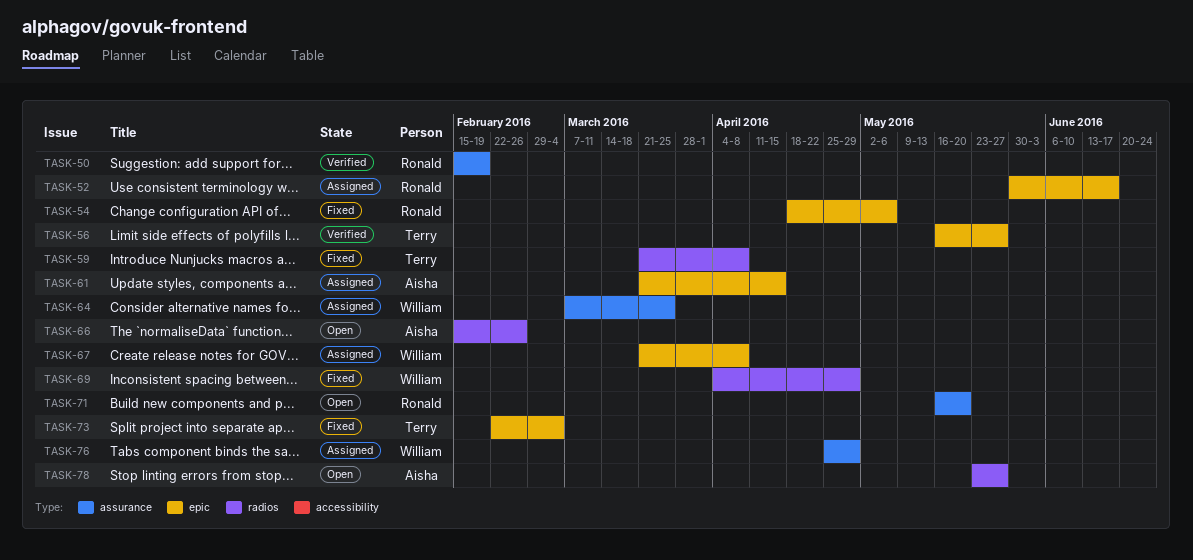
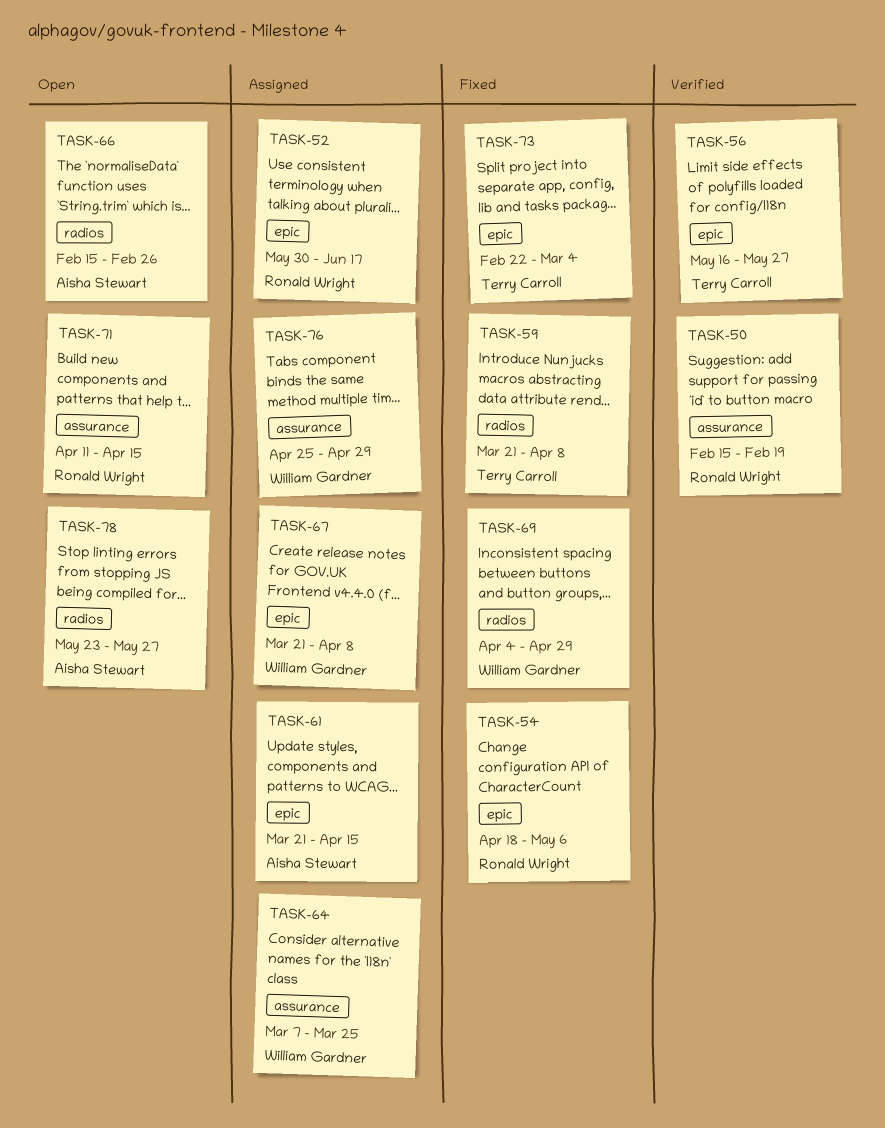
TASK-71, start: May 16 -> Apr 11
TASK-71, due: May 20 -> Apr 15

